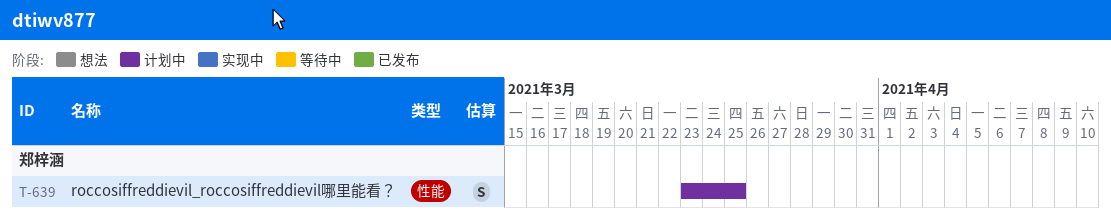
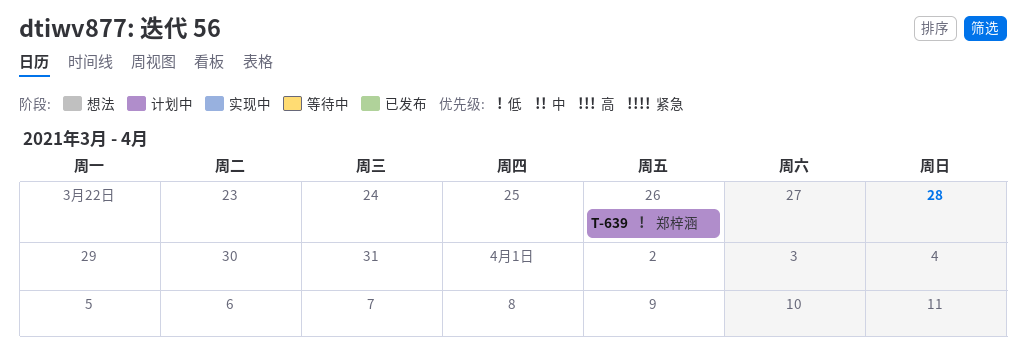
T-639, due: Mar 25 -> Mar 26

